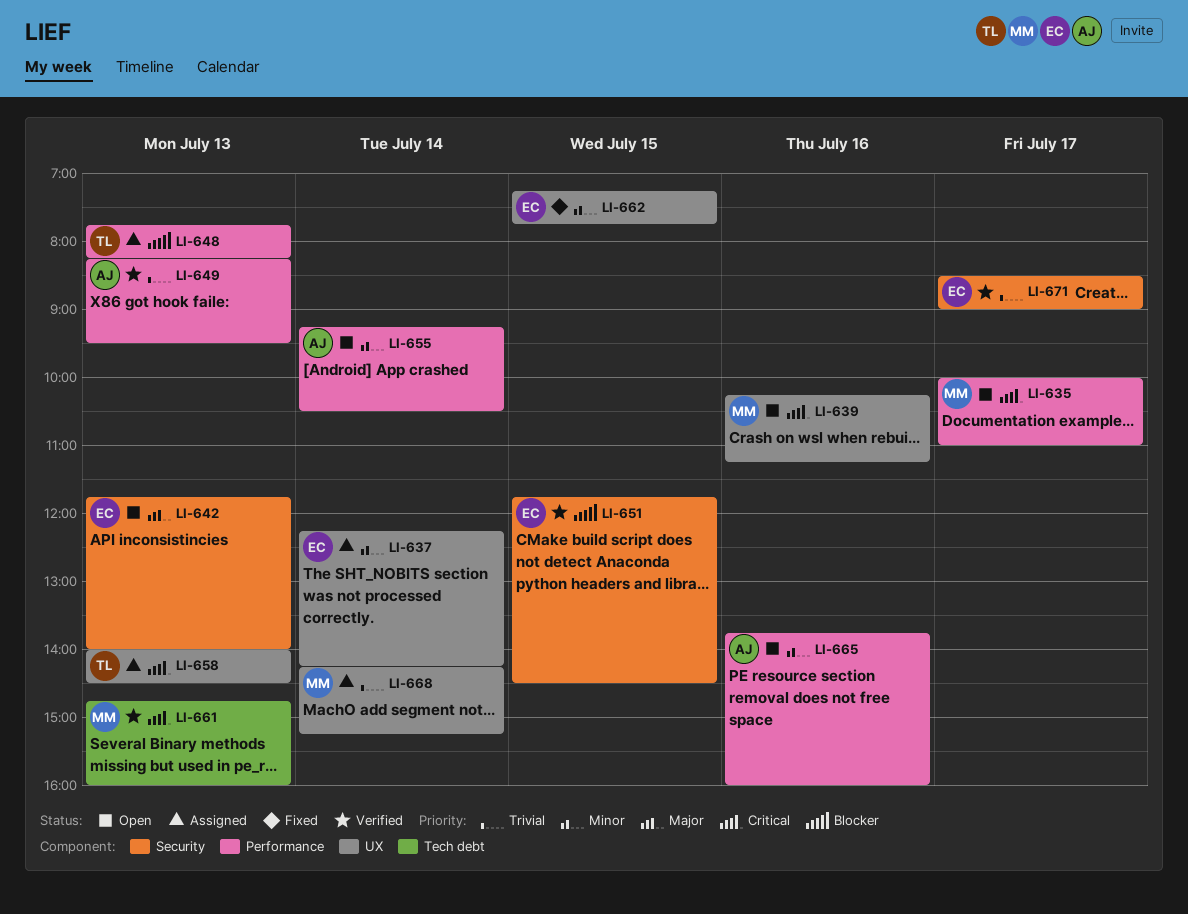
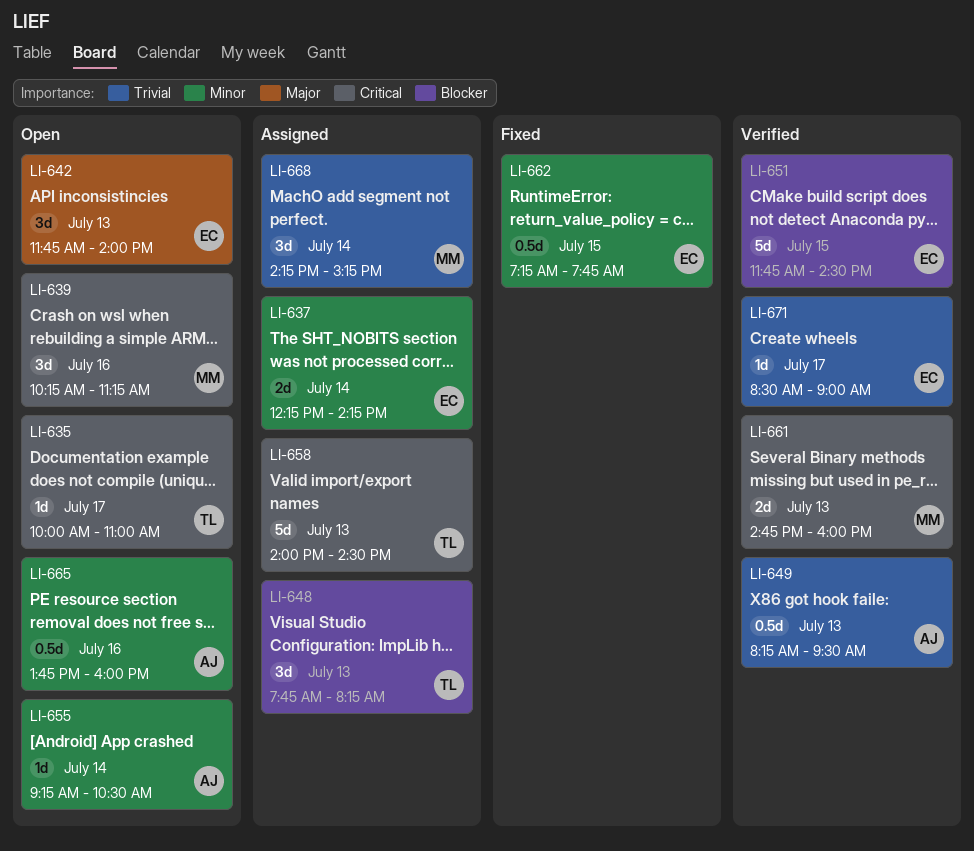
LI-635, owner: MM -> TL

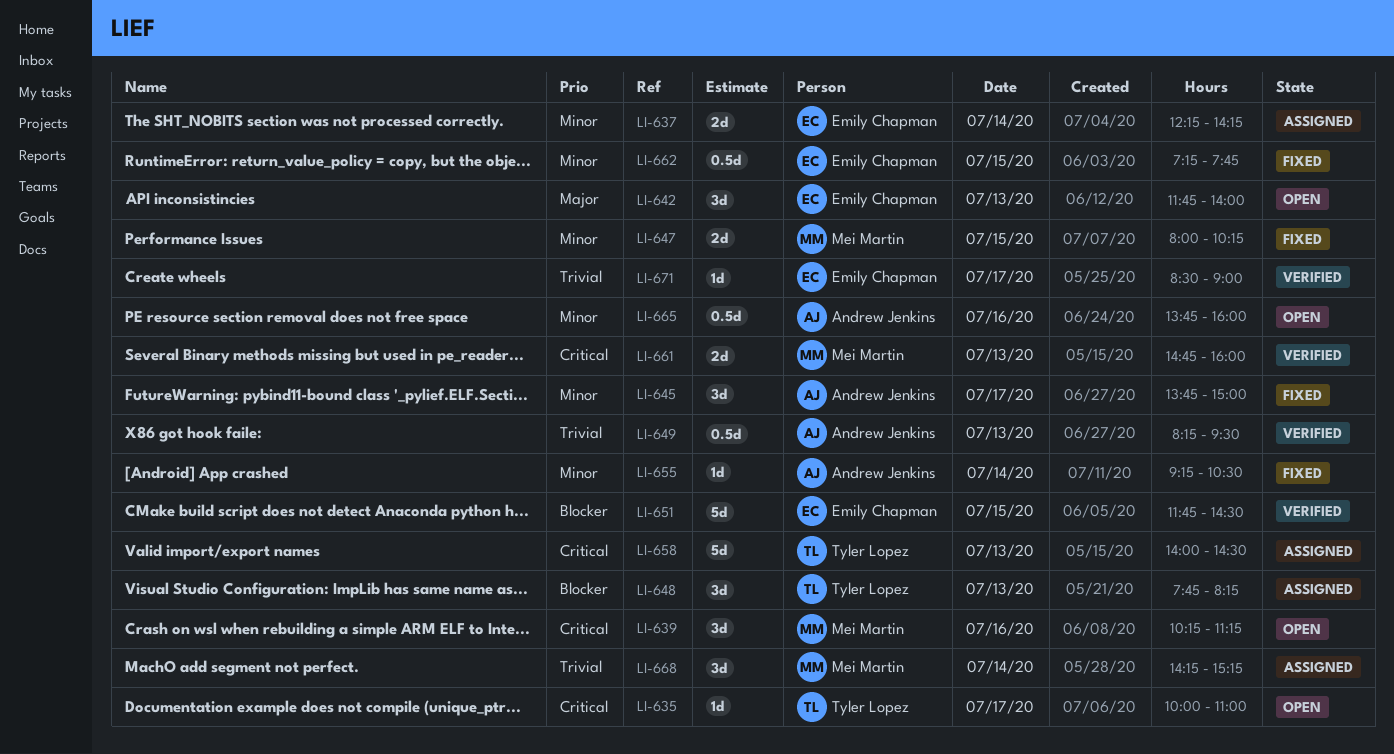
LI-645: none -> present
LI-647: none -> present
LI-655, status: Open -> Fixed

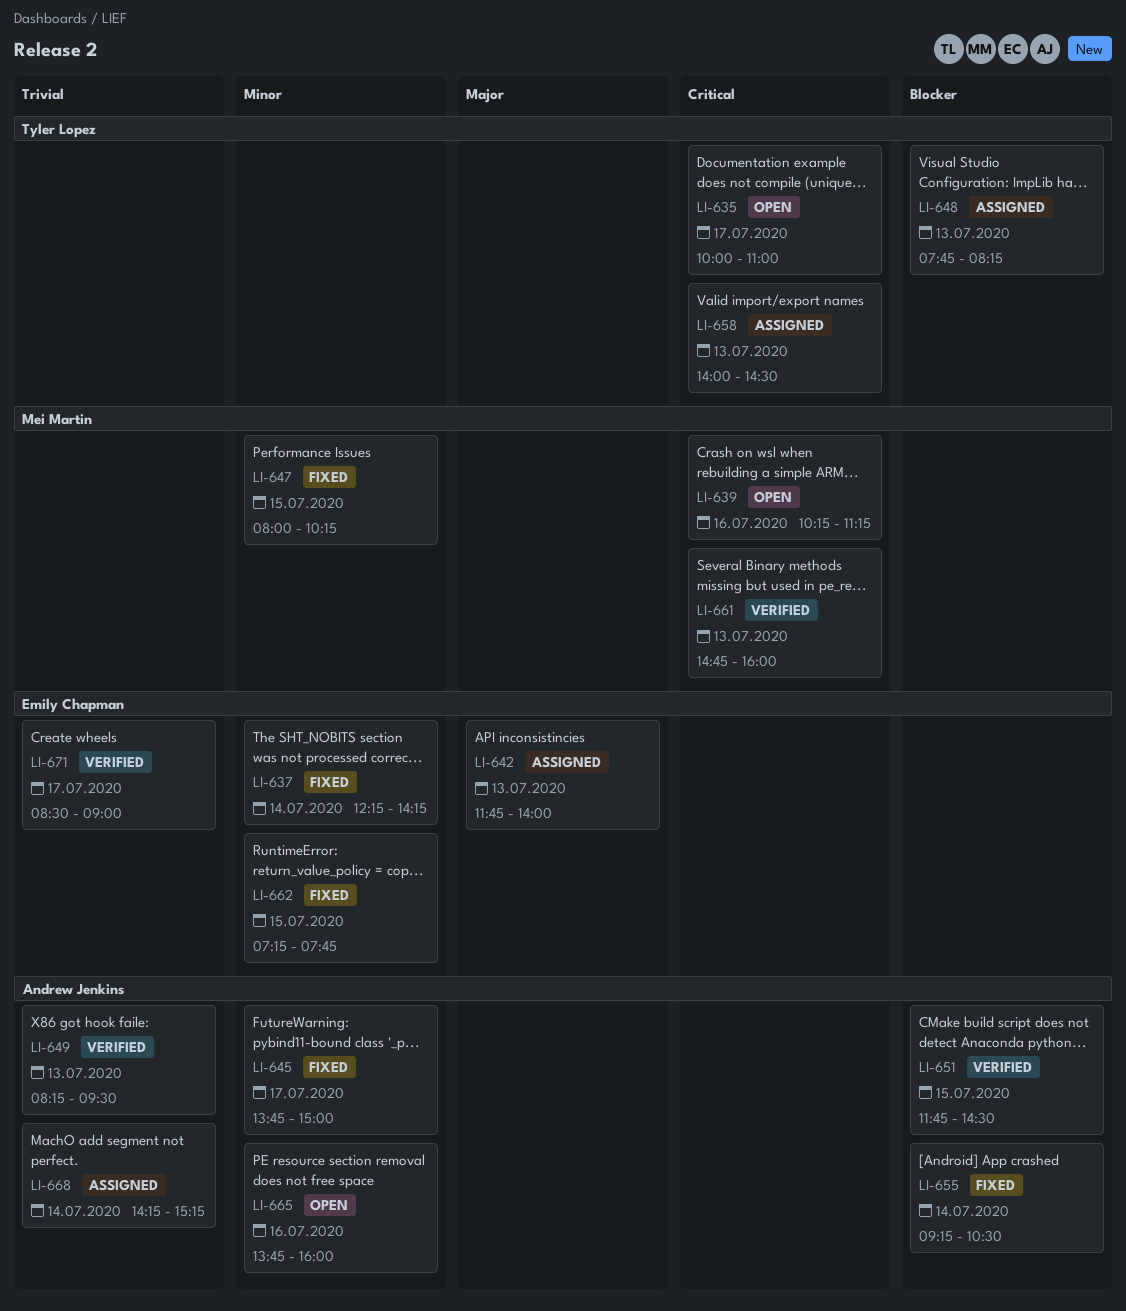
LI-637, status: Assigned -> Fixed
LI-642, status: Open -> Assigned
LI-651, owner: Emily Chapman -> Andrew Jenkins
LI-655, priority: Minor -> Blocker
LI-668, owner: Mei Martin -> Andrew Jenkins

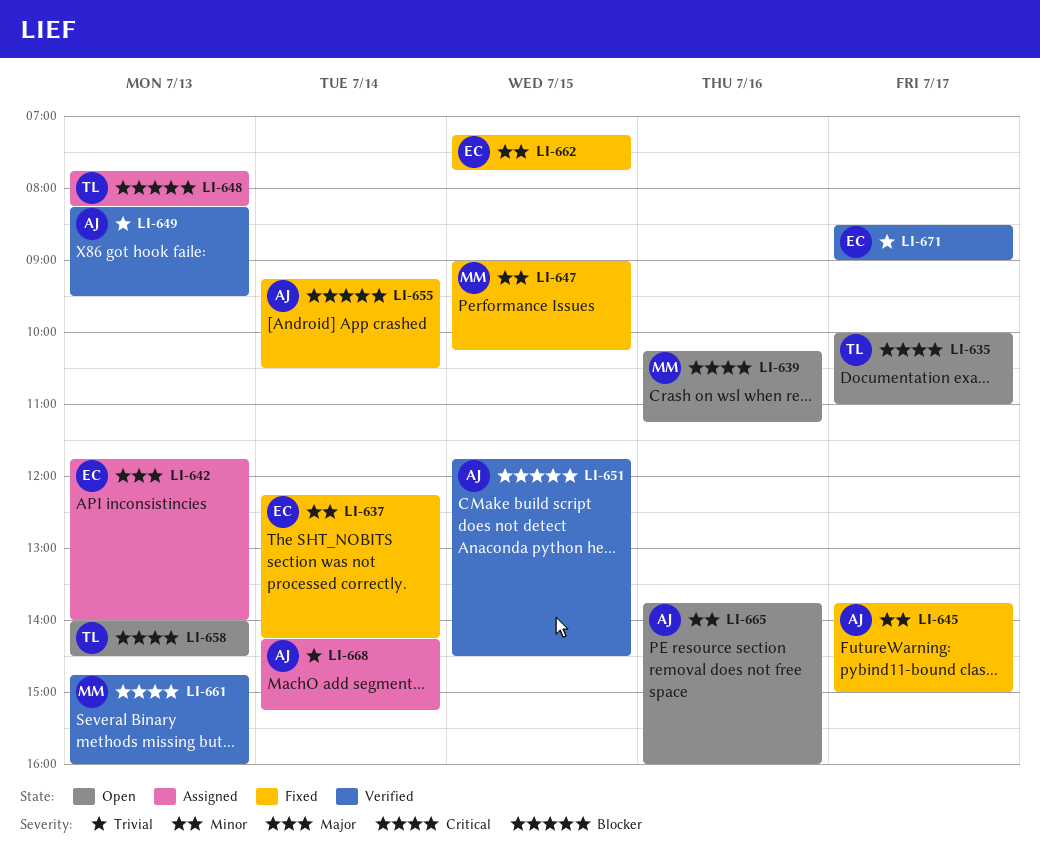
LI-647, begins: 08:00 -> 09:00
LI-658, status: Assigned -> Open

